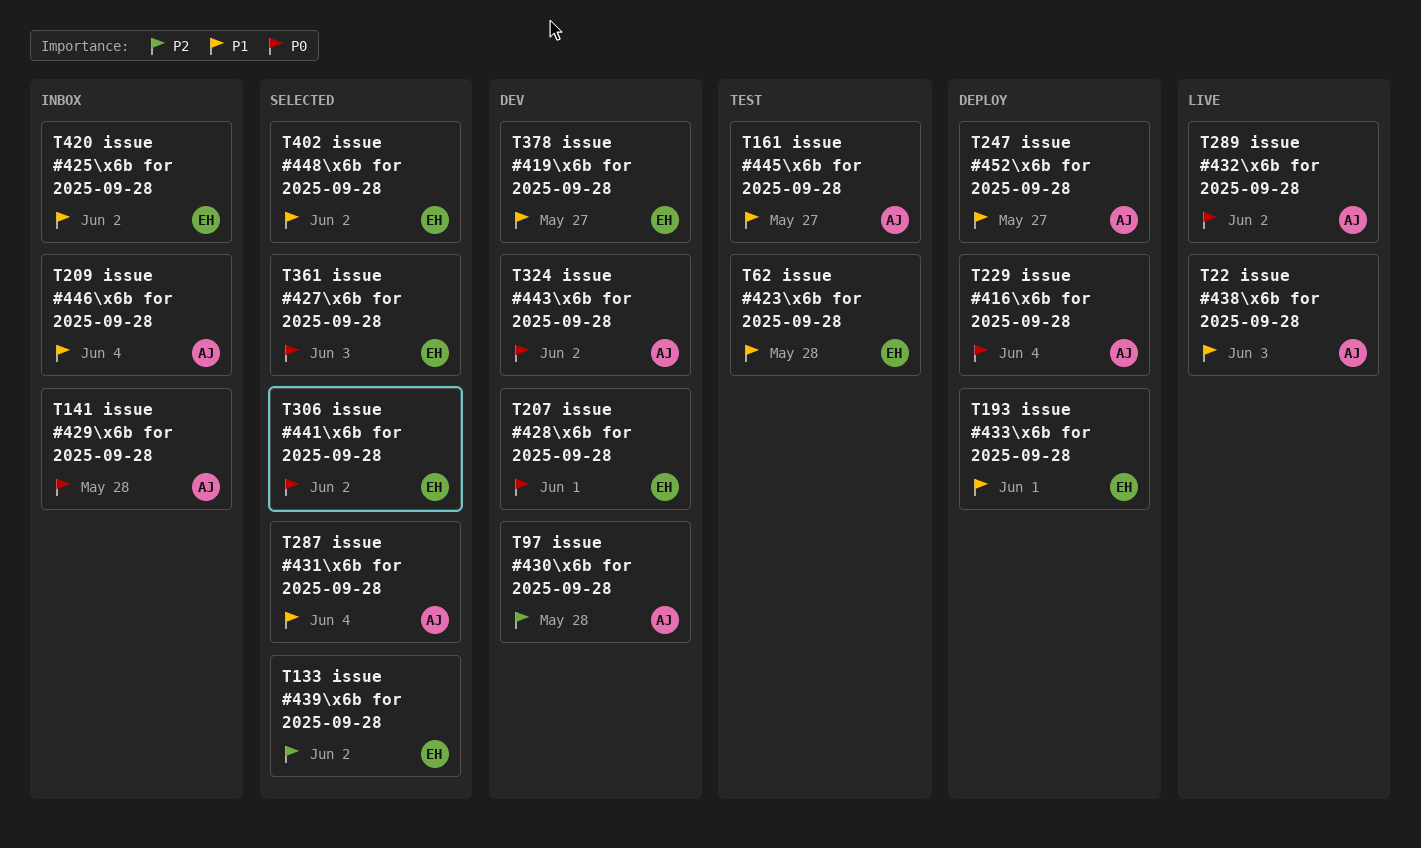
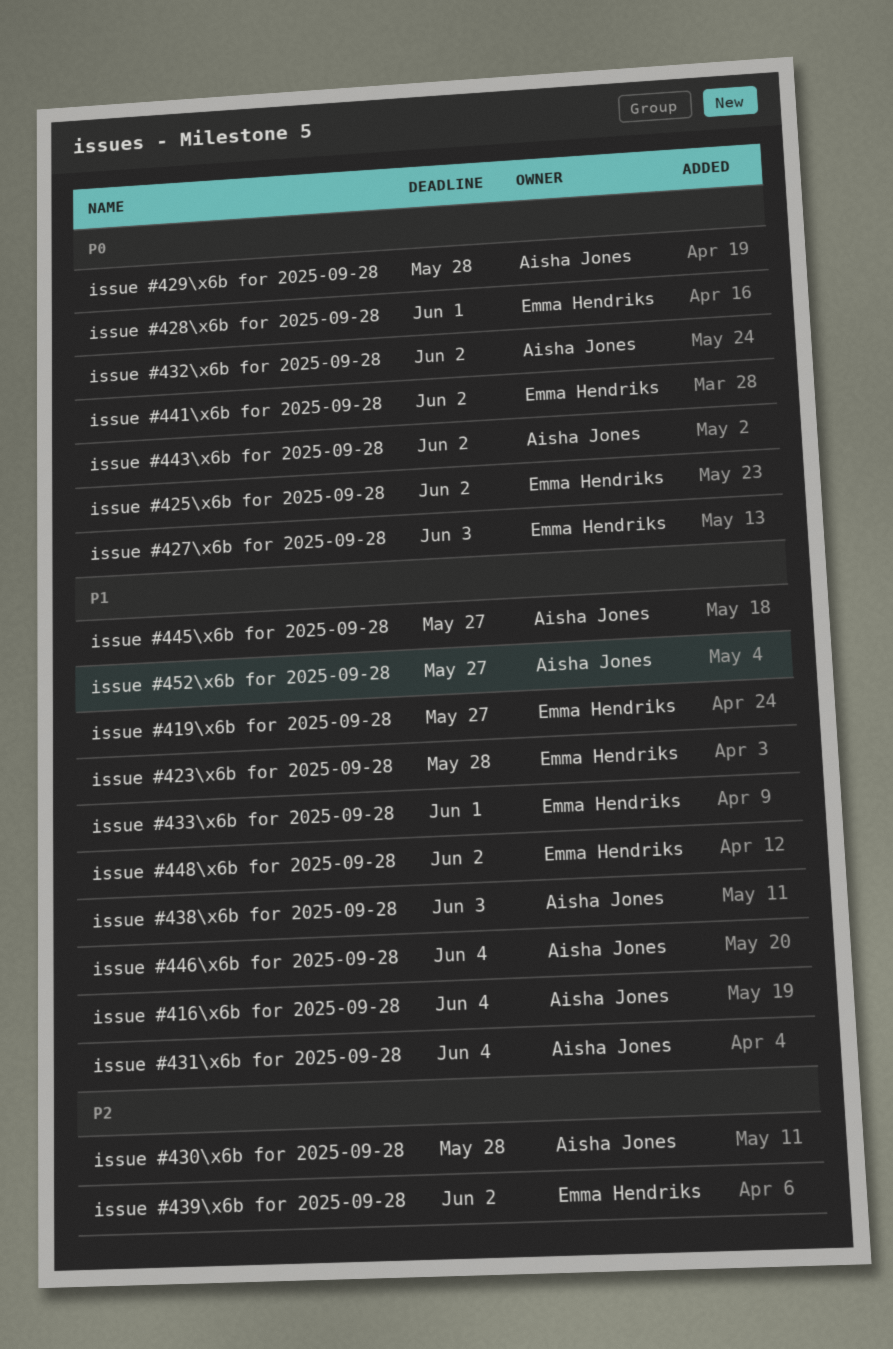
issue #416\x6b for 2025-09-28, priority: P0 -> P1
issue #425\x6b for 2025-09-28, priority: P1 -> P0

